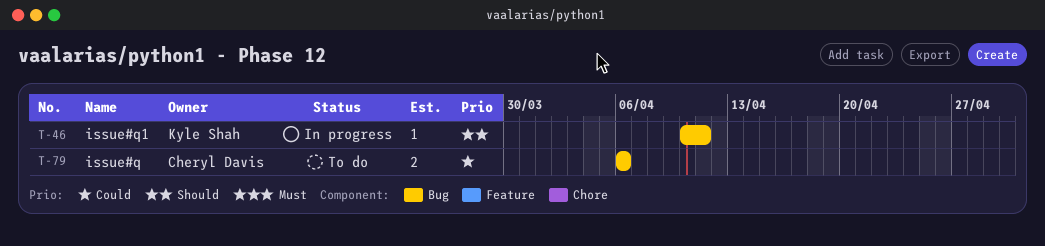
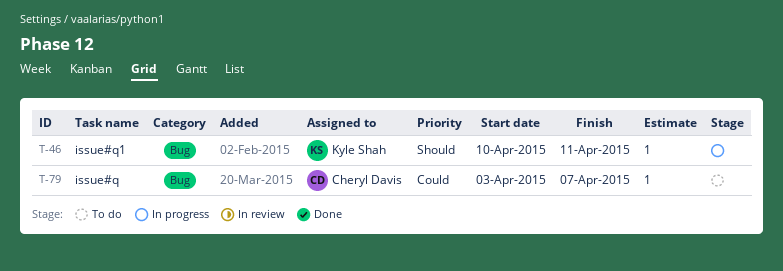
T-79, estimate: 2 -> 1
T-79, start: Apr 6 -> Apr 3
T-79, due: Apr 6 -> Apr 7

